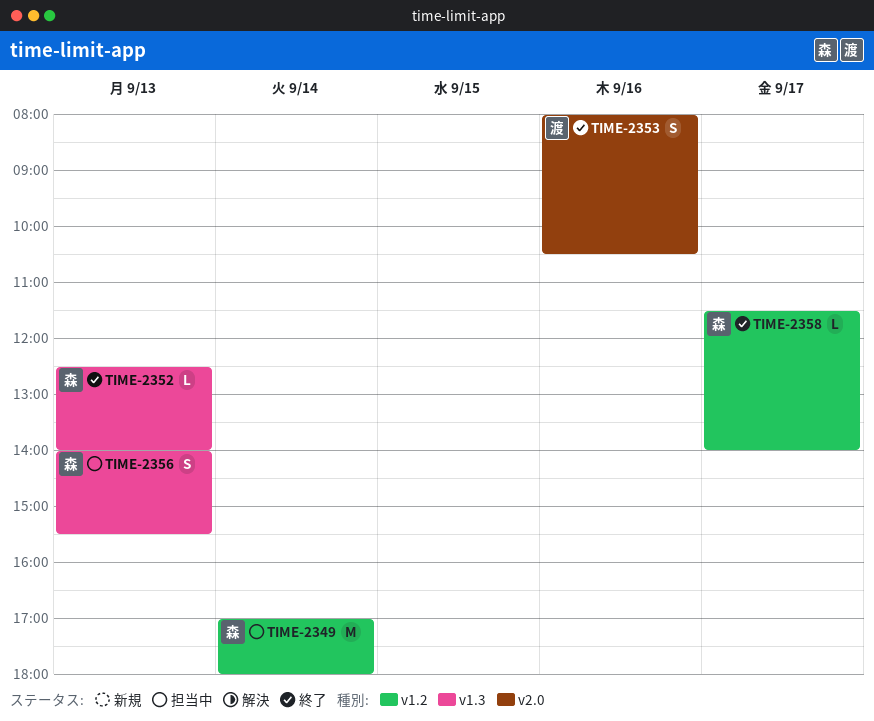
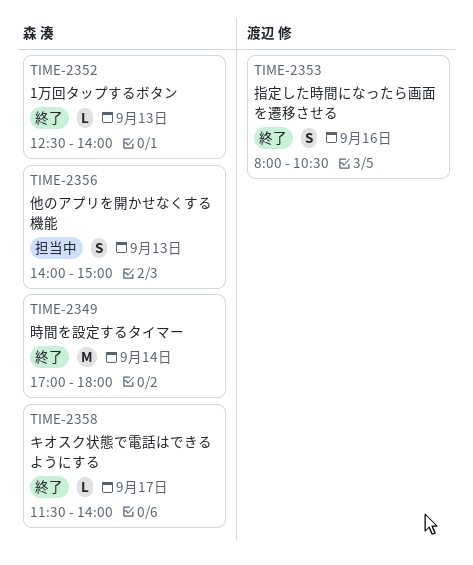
TIME-2349, status: 担当中 -> 終了
TIME-2356, ends: 15:30 -> 15:00

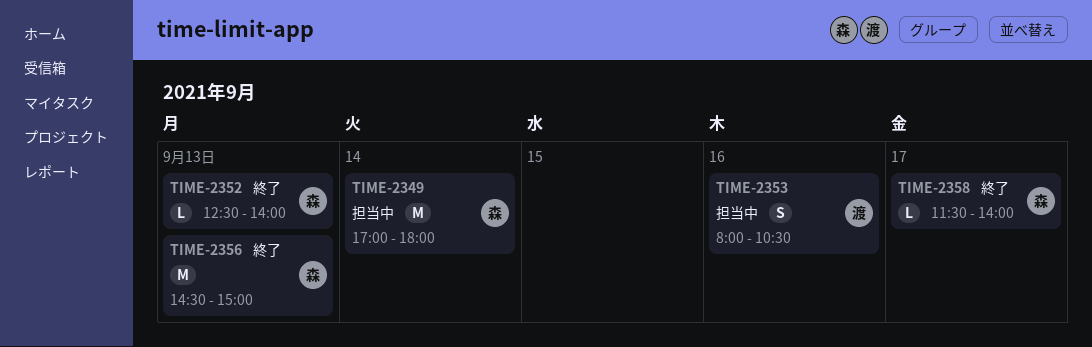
TIME-2349, status: 終了 -> 担当中
TIME-2353, status: 終了 -> 担当中
TIME-2356, status: 担当中 -> 終了
TIME-2356, estimate: S -> M
TIME-2356, begins: 14:00 -> 14:30

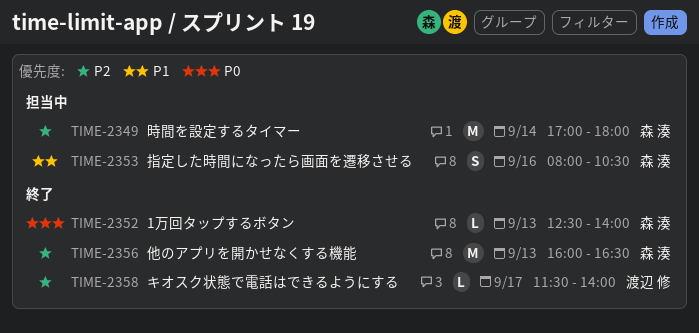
TIME-2353, owner: 渡辺 修 -> 森 湊
TIME-2356, begins: 14:30 -> 16:00
TIME-2356, ends: 15:00 -> 16:30
TIME-2358, owner: 森 湊 -> 渡辺 修

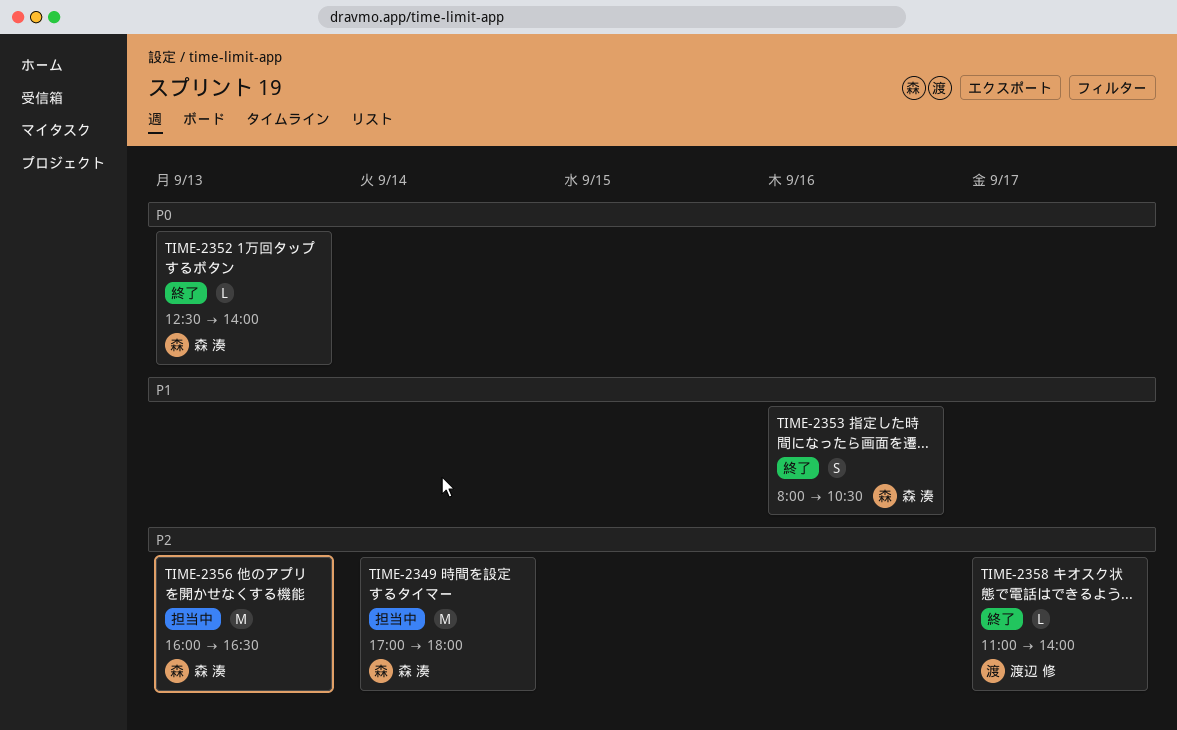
TIME-2353, status: 担当中 -> 終了
TIME-2356, status: 終了 -> 担当中
TIME-2358, begins: 11:30 -> 11:00

